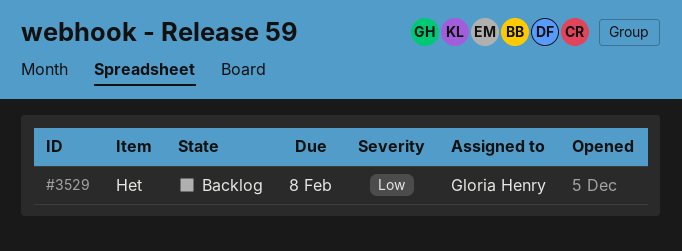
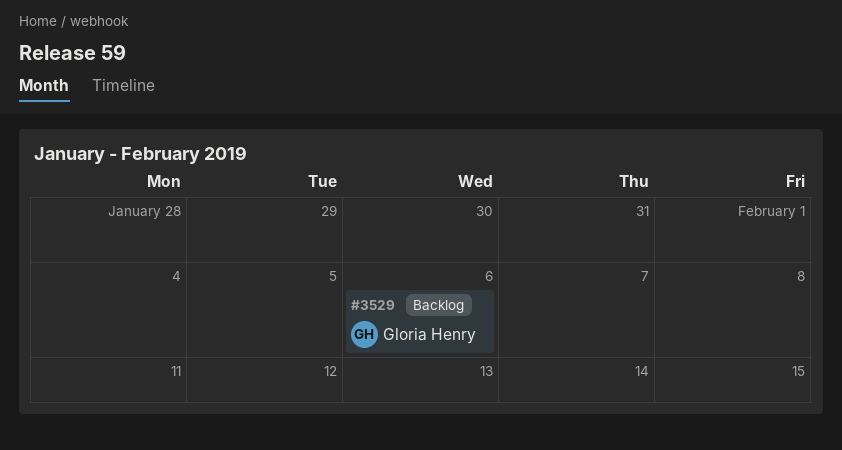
#3529, due: Feb 8 -> Feb 6

